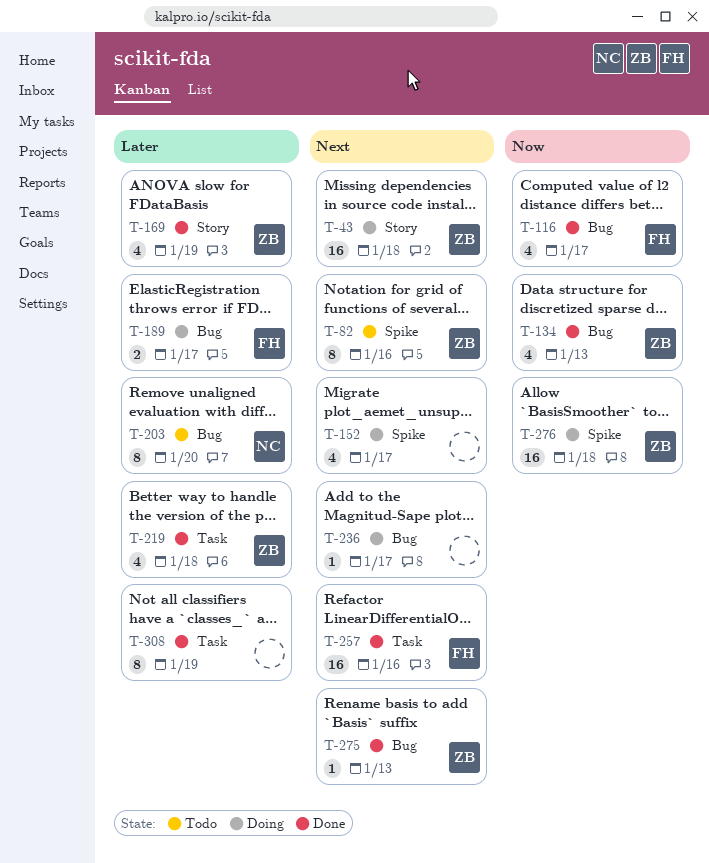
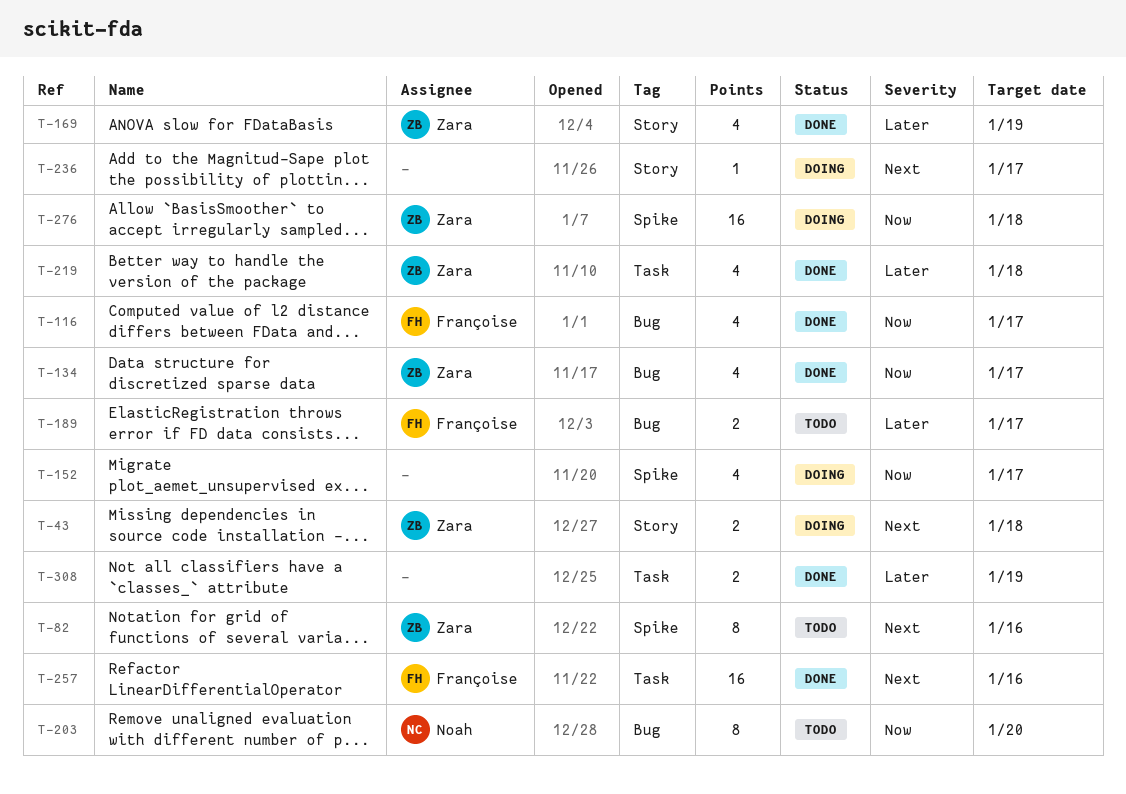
T-43, estimate: 16 -> 2
T-134, due: Jan 13 -> Jan 17
T-152, priority: Next -> Now
T-189, status: Doing -> Todo
T-203, priority: Later -> Now
T-236, label: Bug -> Story
T-275: present -> none
T-308, estimate: 8 -> 2

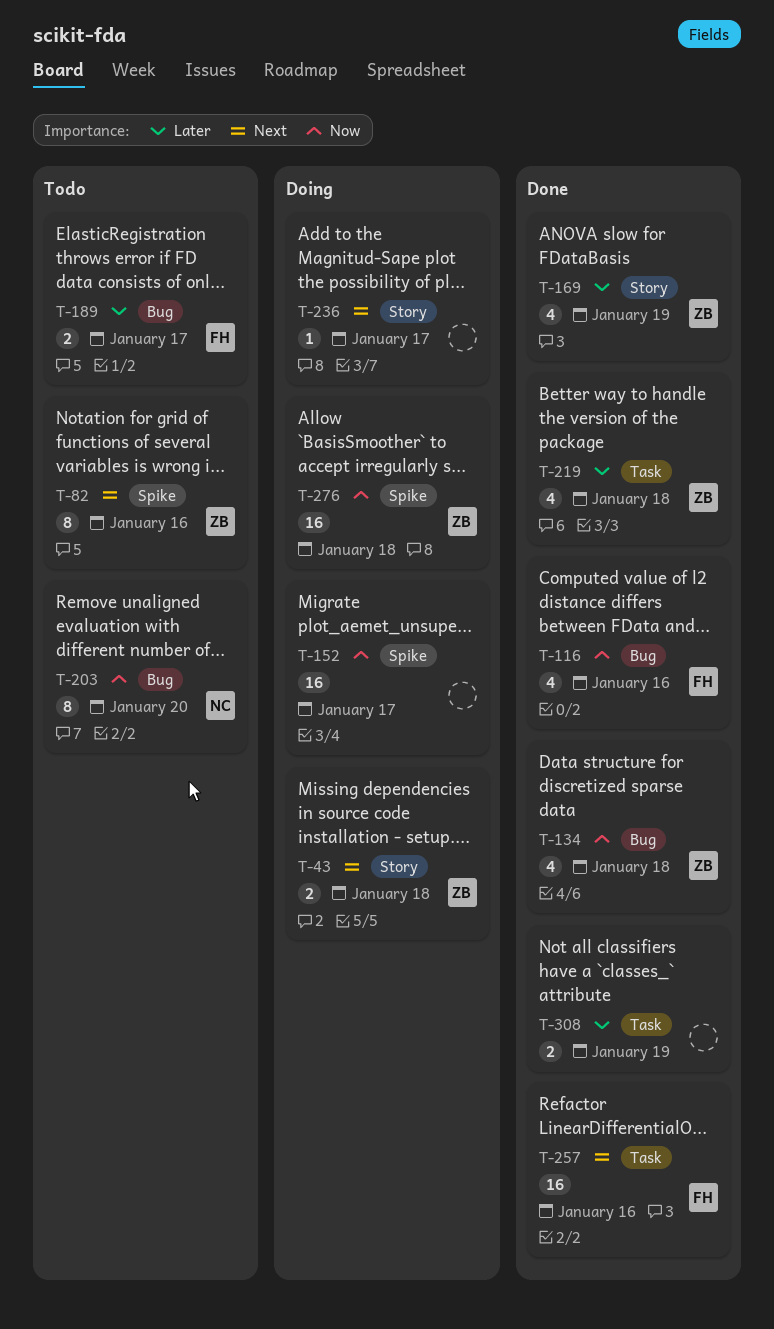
T-116, due: Jan 17 -> Jan 16
T-134, due: Jan 17 -> Jan 18
T-152, estimate: 4 -> 16

